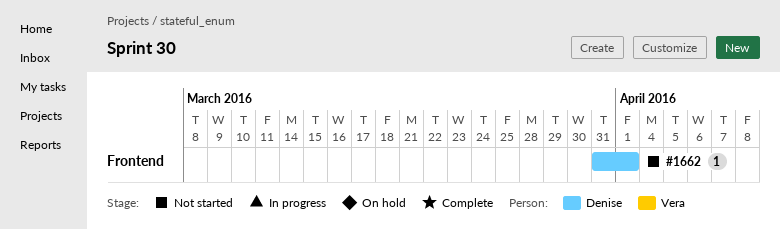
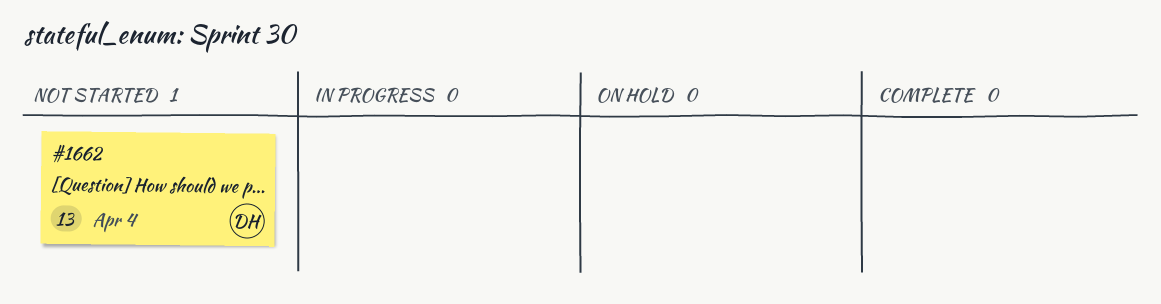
#1662, estimate: 1 -> 13
#1662, due: Apr 1 -> Apr 4

